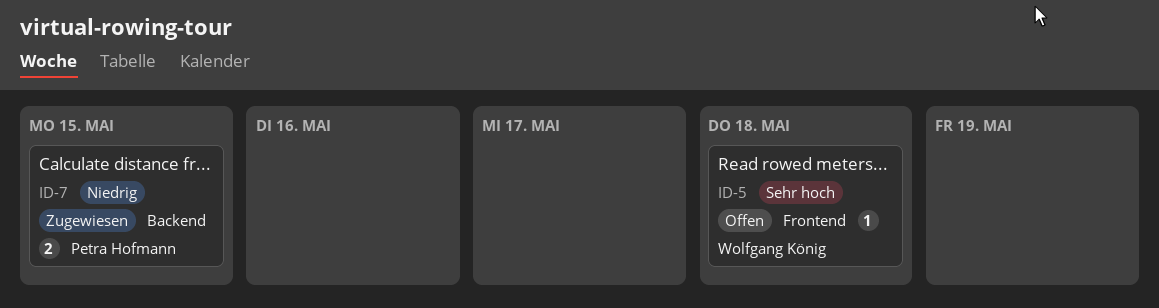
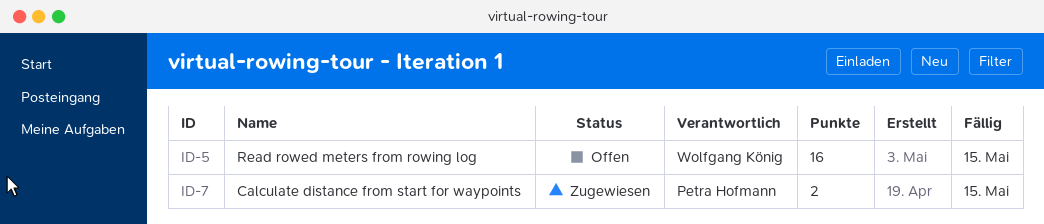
ID-5, estimate: 1 -> 16
ID-5, due: May 18 -> May 15

